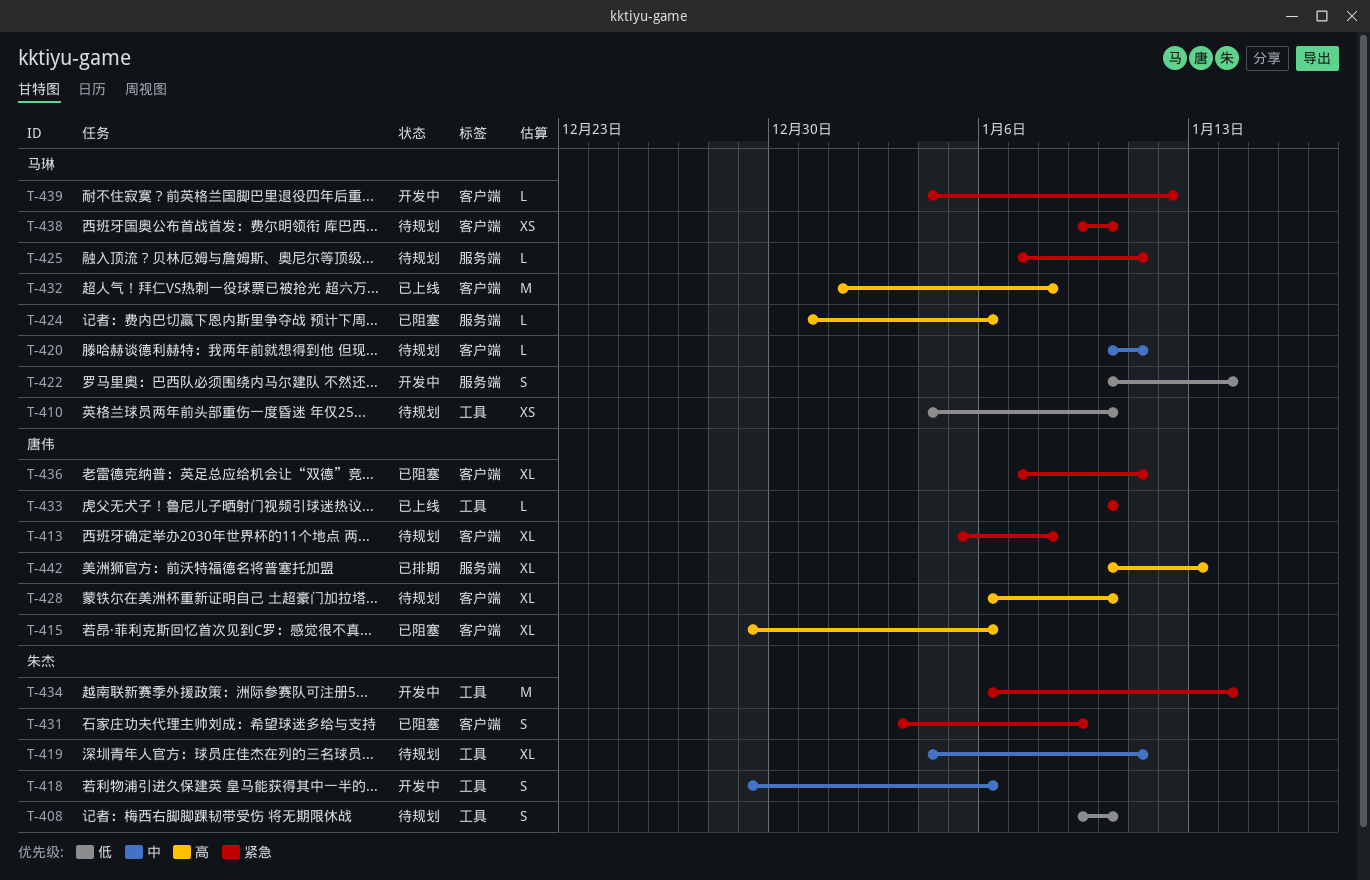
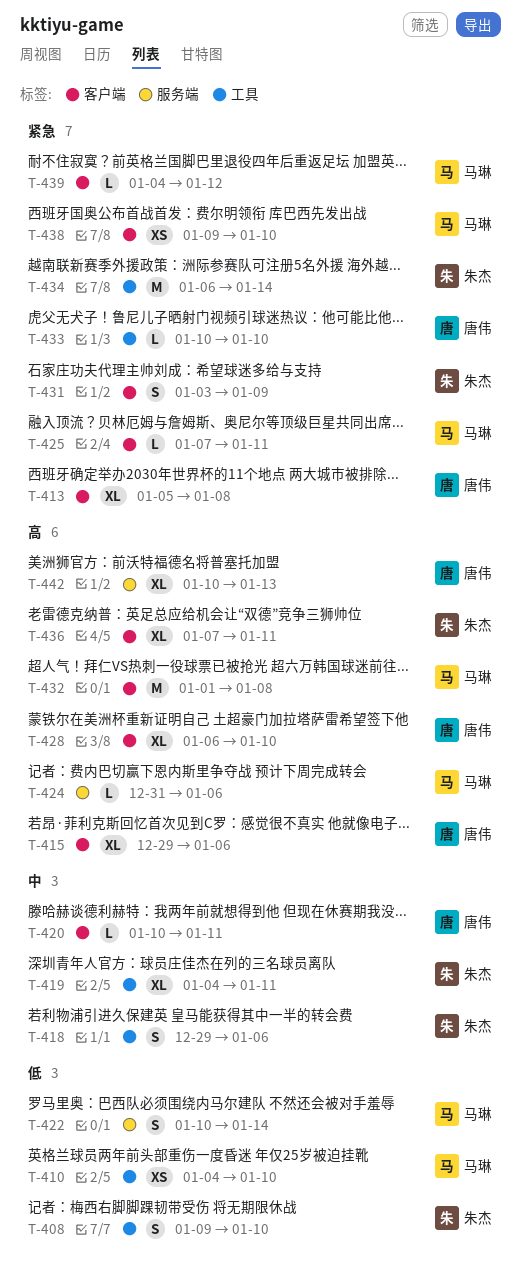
T-420, owner: 马琳 -> 唐伟
T-425, label: 服务端 -> 客户端
T-436, owner: 唐伟 -> 朱杰
T-436, priority: 紧急 -> 高

